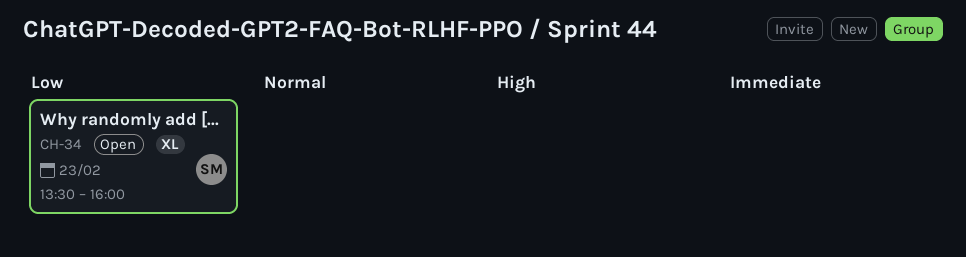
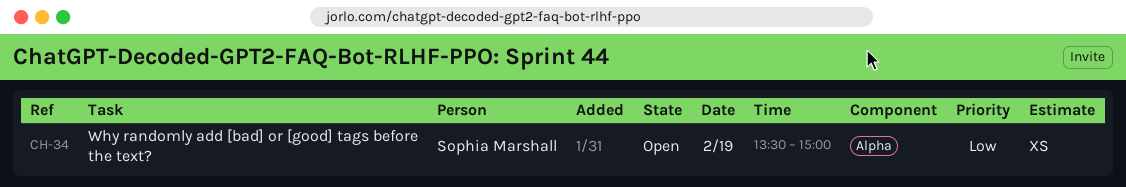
CH-34, estimate: XL -> XS
CH-34, day: Feb 23 -> Feb 19
CH-34, ends: 16:00 -> 15:00

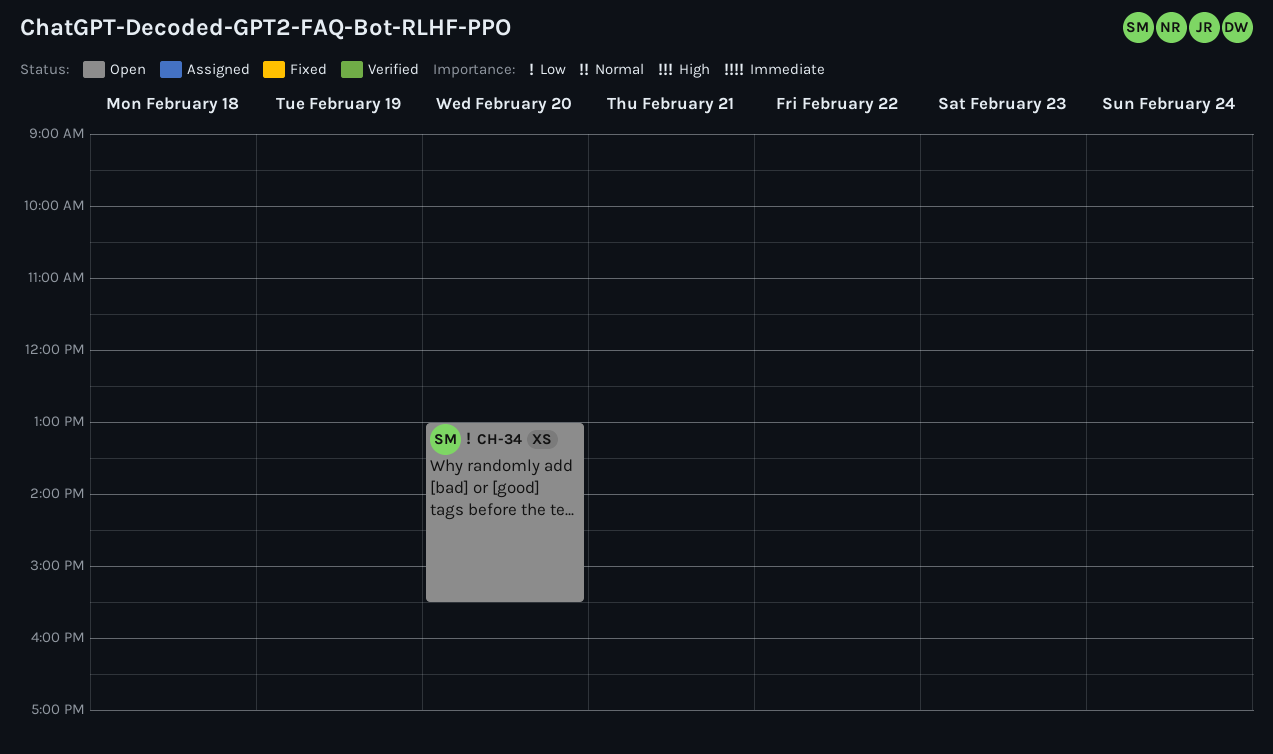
CH-34, day: Feb 19 -> Feb 20
CH-34, begins: 13:30 -> 13:00
CH-34, ends: 15:00 -> 15:30

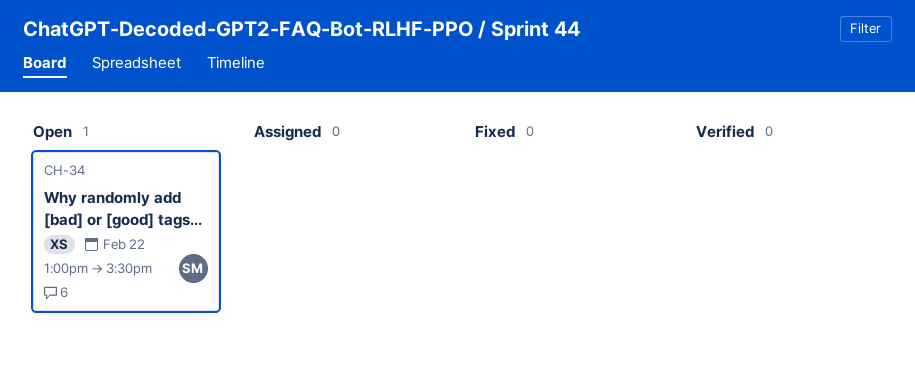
CH-34, day: Feb 20 -> Feb 22

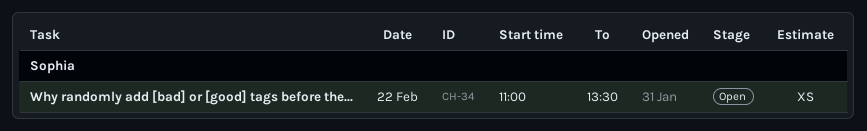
CH-34, begins: 13:00 -> 11:00
CH-34, ends: 15:30 -> 13:30

